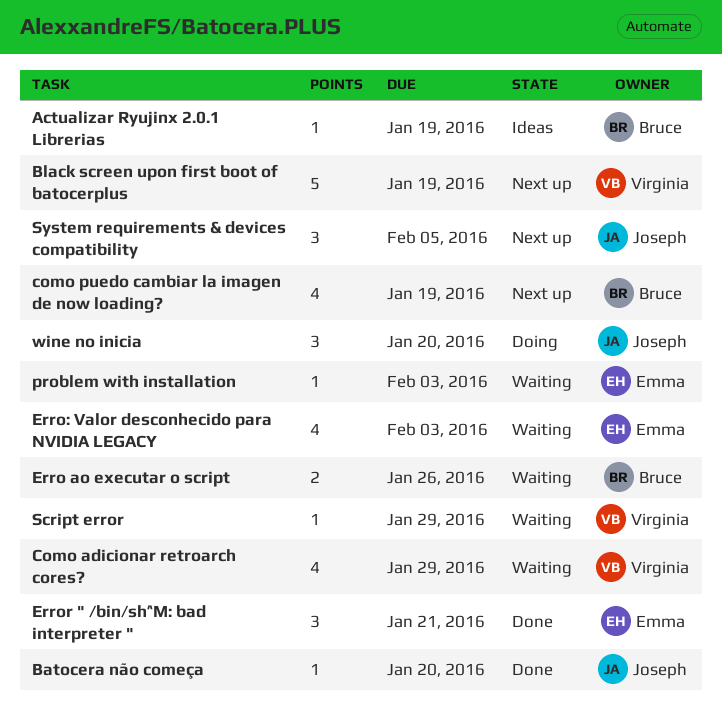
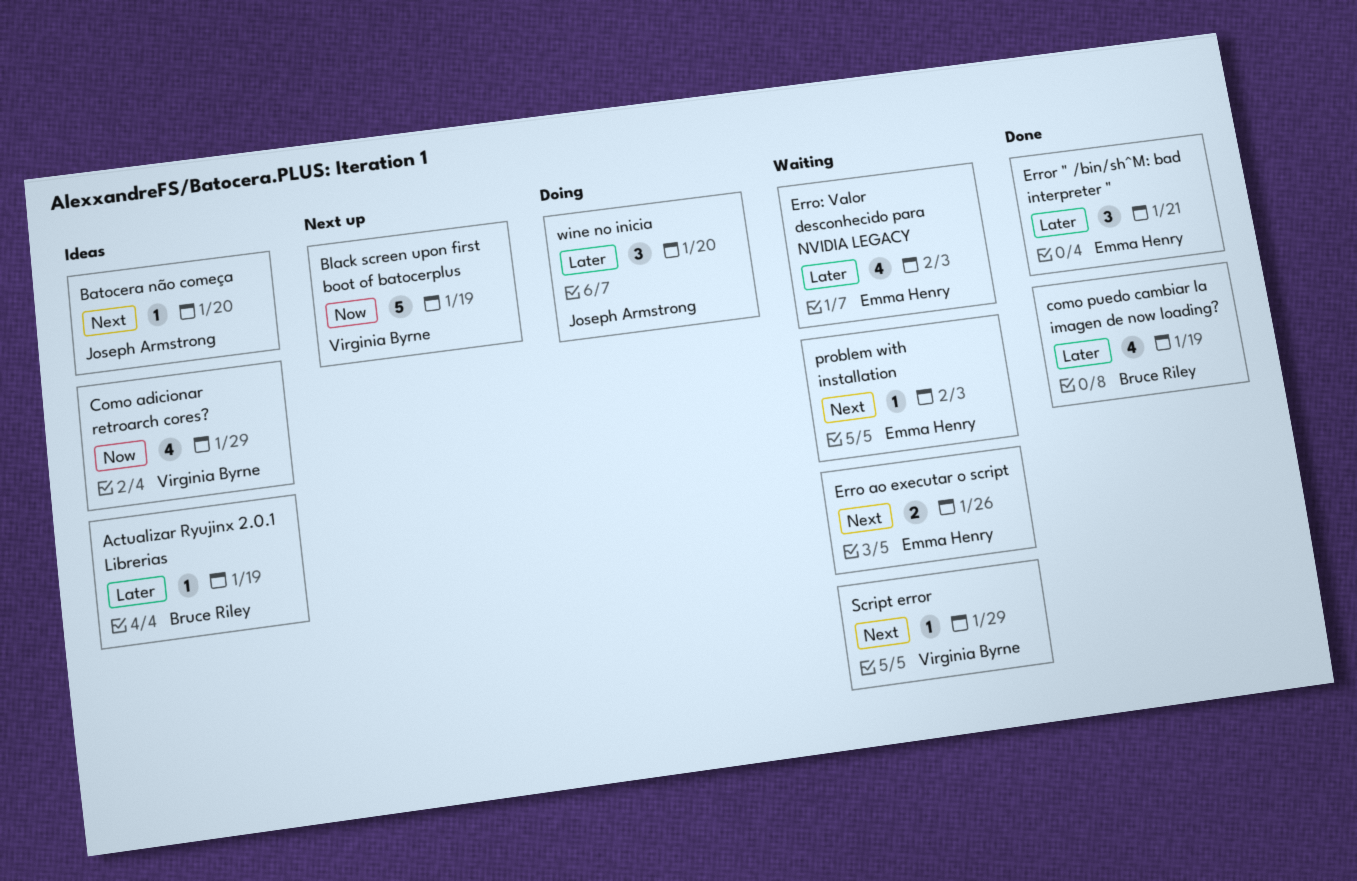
Batocera não começa, status: Done -> Ideas
Como adicionar retroarch cores?, status: Waiting -> Ideas
como puedo cambiar la imagen de now loading?, status: Next up -> Done
Erro ao executar o script, owner: Bruce Riley -> Emma Henry
System requirements & devices compatibility: present -> none

